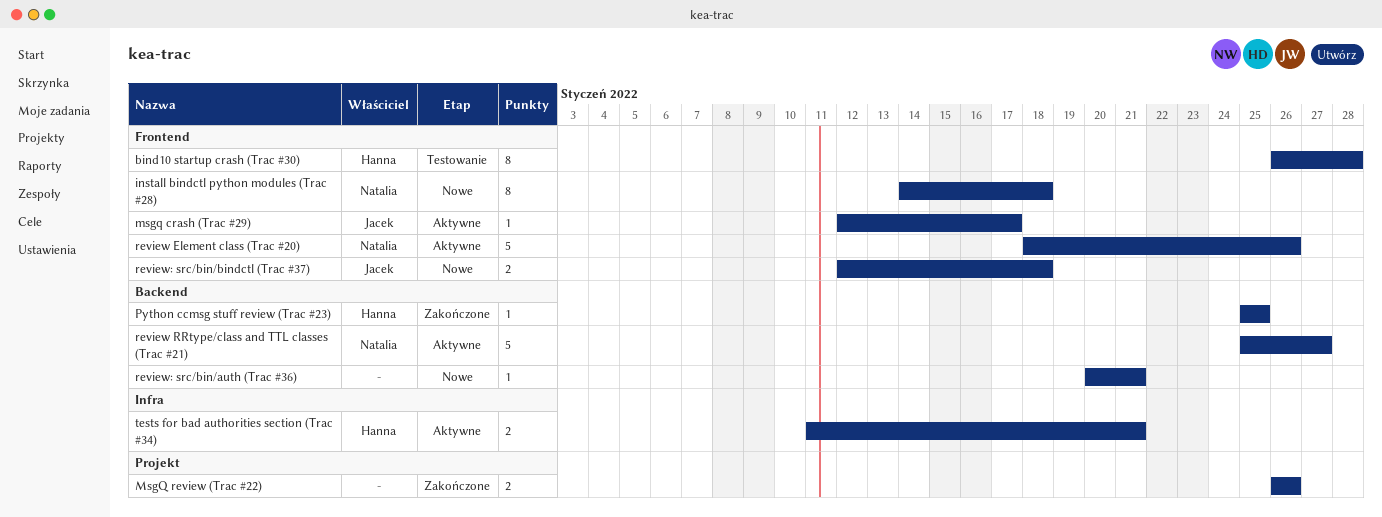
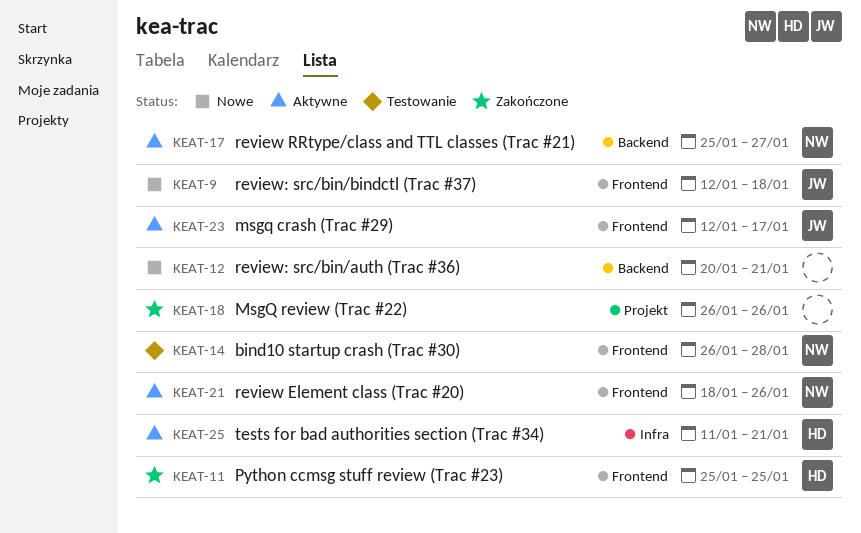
bind10 startup crash (Trac #30), owner: Hanna -> Natalia
install bindctl python modules (Trac #28): present -> none
Python ccmsg stuff review (Trac #23), label: Backend -> Frontend

